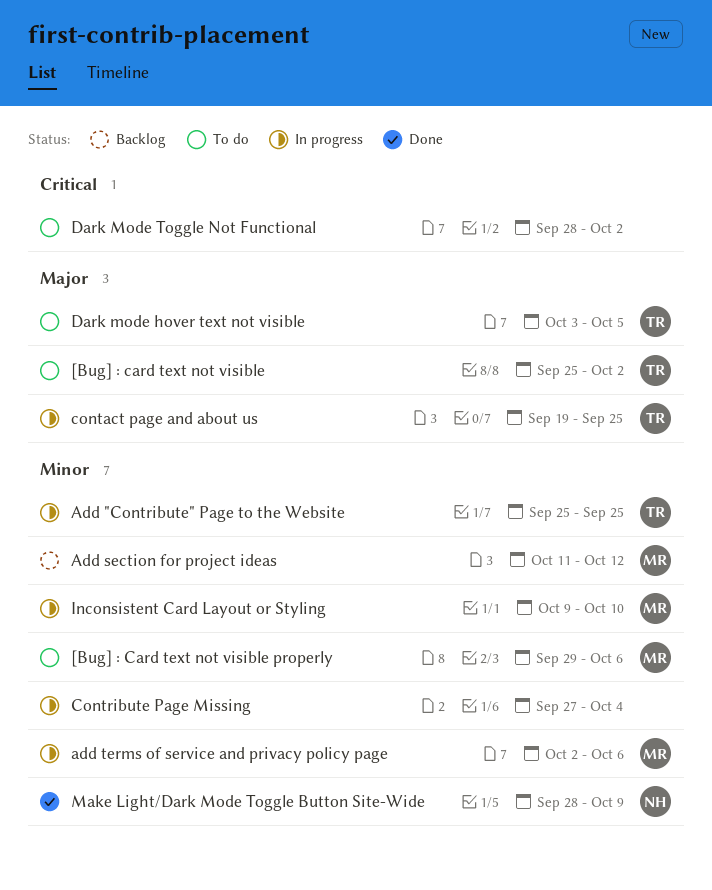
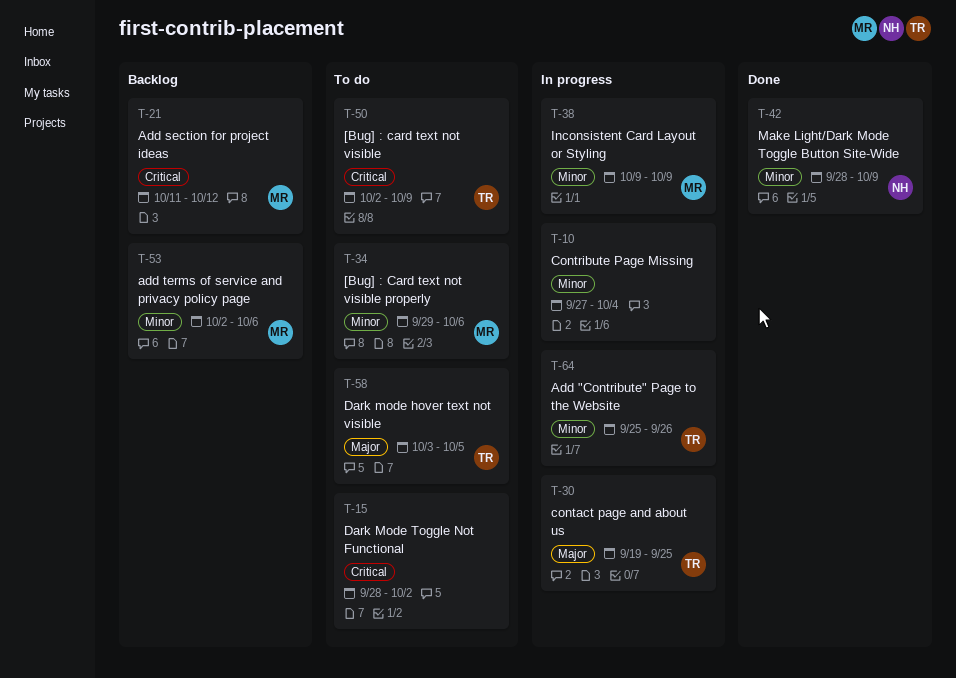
[Bug] : card text not visible, priority: Major -> Critical
[Bug] : card text not visible, start: Sep 25 -> Oct 2
[Bug] : card text not visible, due: Oct 2 -> Oct 9
Add "Contribute" Page to the Website, due: Sep 25 -> Sep 26
Add section for project ideas, priority: Minor -> Critical
add terms of service and privacy policy page, status: In progress -> Backlog
Inconsistent Card Layout or Styling, due: Oct 10 -> Oct 9

